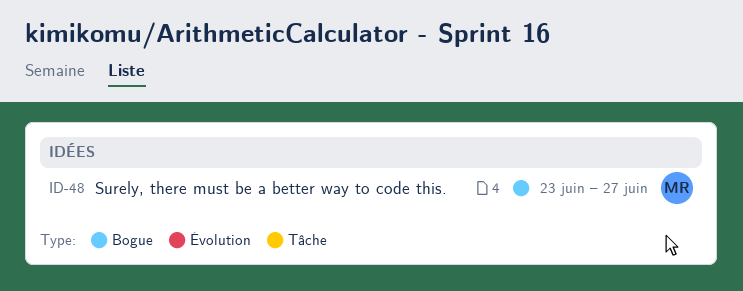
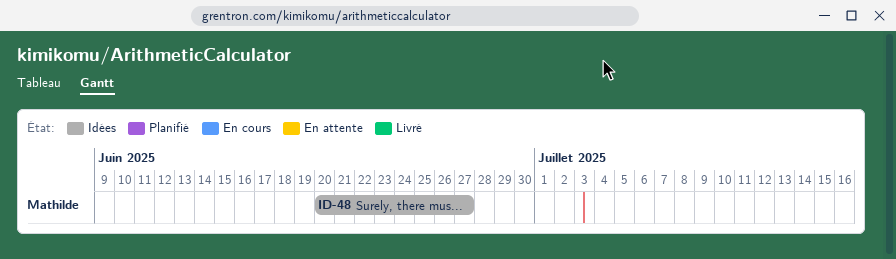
ID-48, start: Jun 23 -> Jun 20

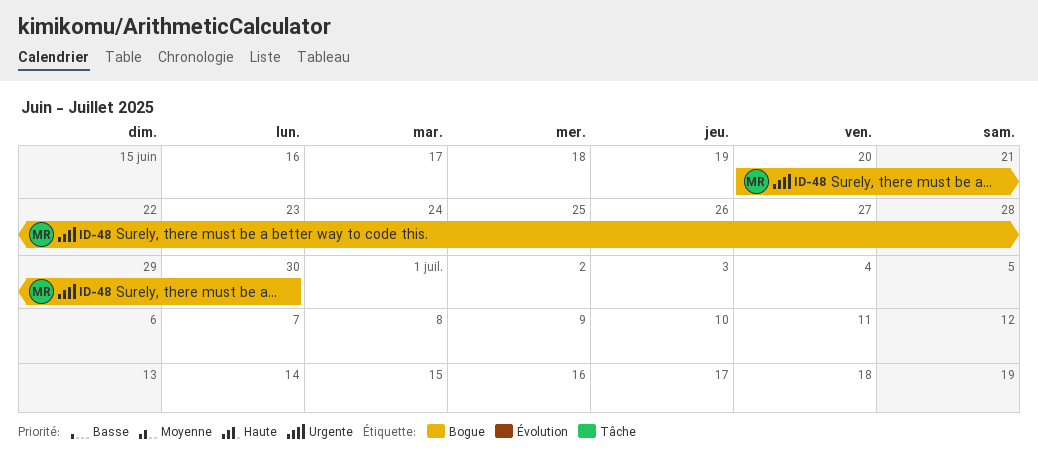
ID-48, due: Jun 27 -> Jun 30

